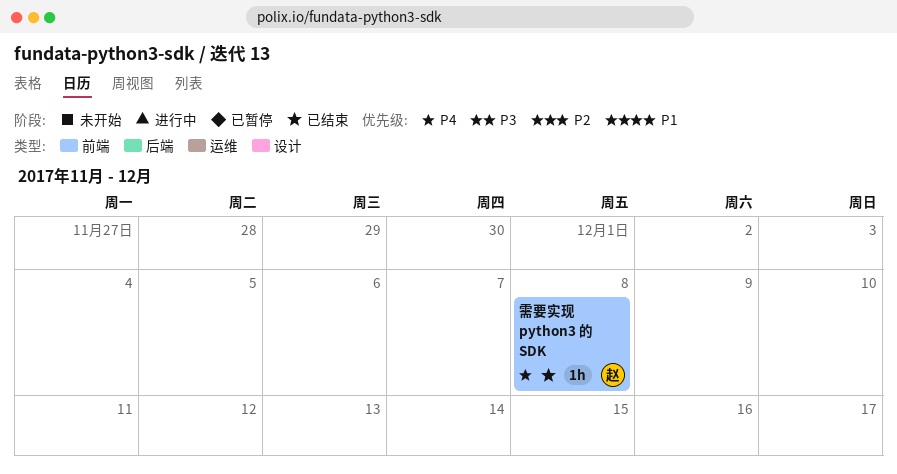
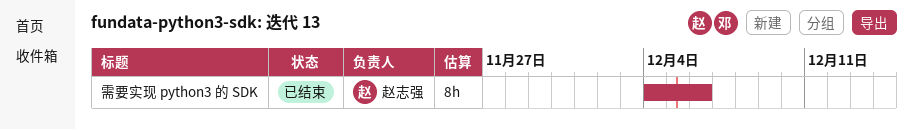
需要实现 python3 的 SDK, estimate: 1h -> 8h
需要实现 python3 的 SDK, due: Dec 8 -> Dec 6

